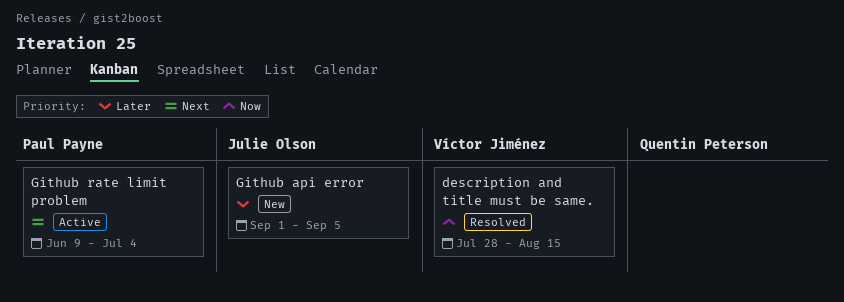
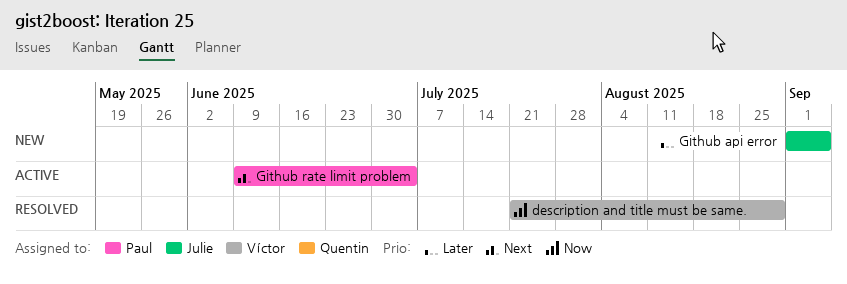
description and title must be same., start: Jul 28 -> Jul 21
description and title must be same., due: Aug 15 -> Aug 29

